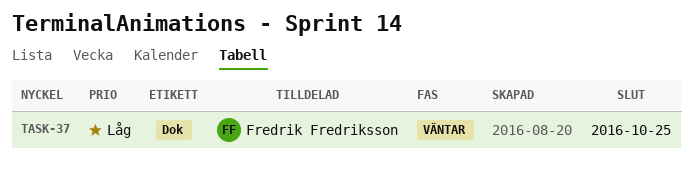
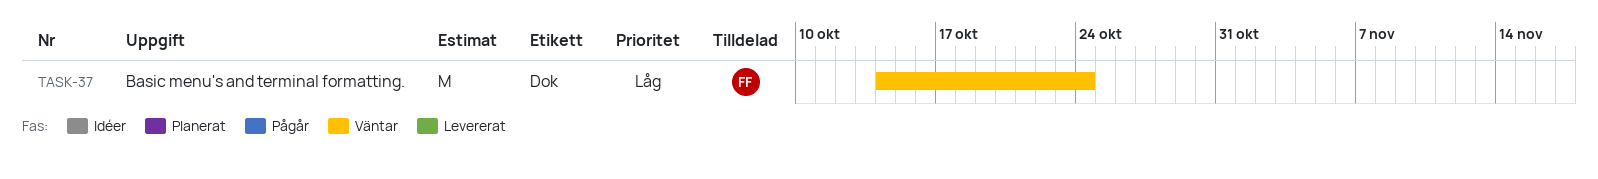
TASK-37, due: Oct 25 -> Oct 24

